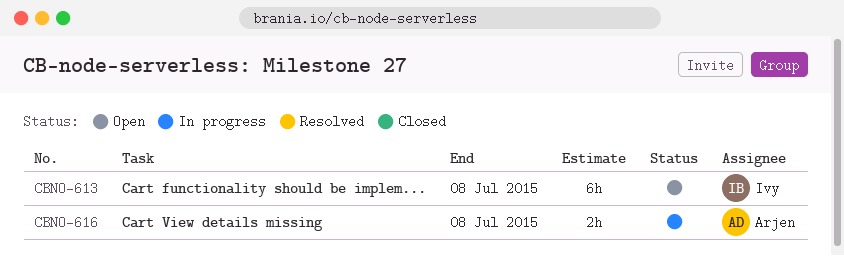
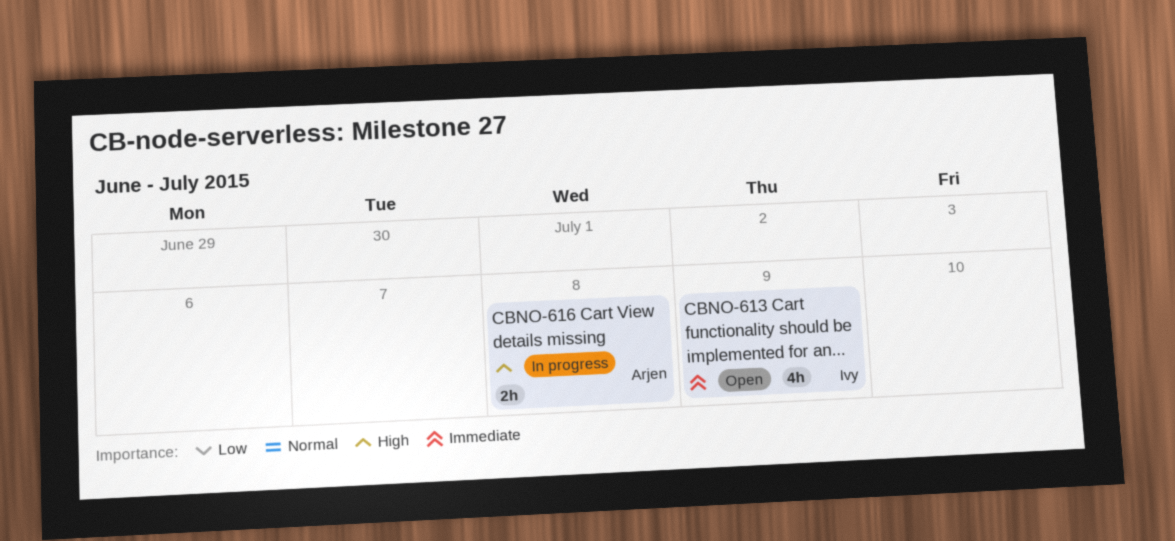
CBNO-613, estimate: 6h -> 4h
CBNO-613, due: Jul 8 -> Jul 9

